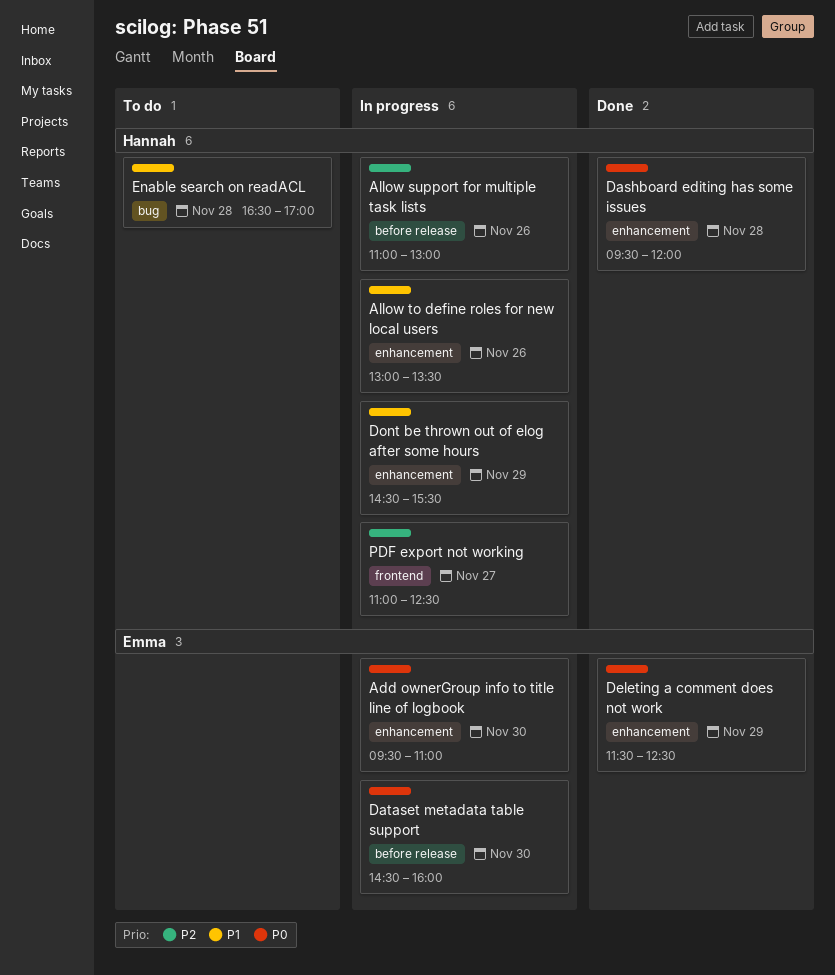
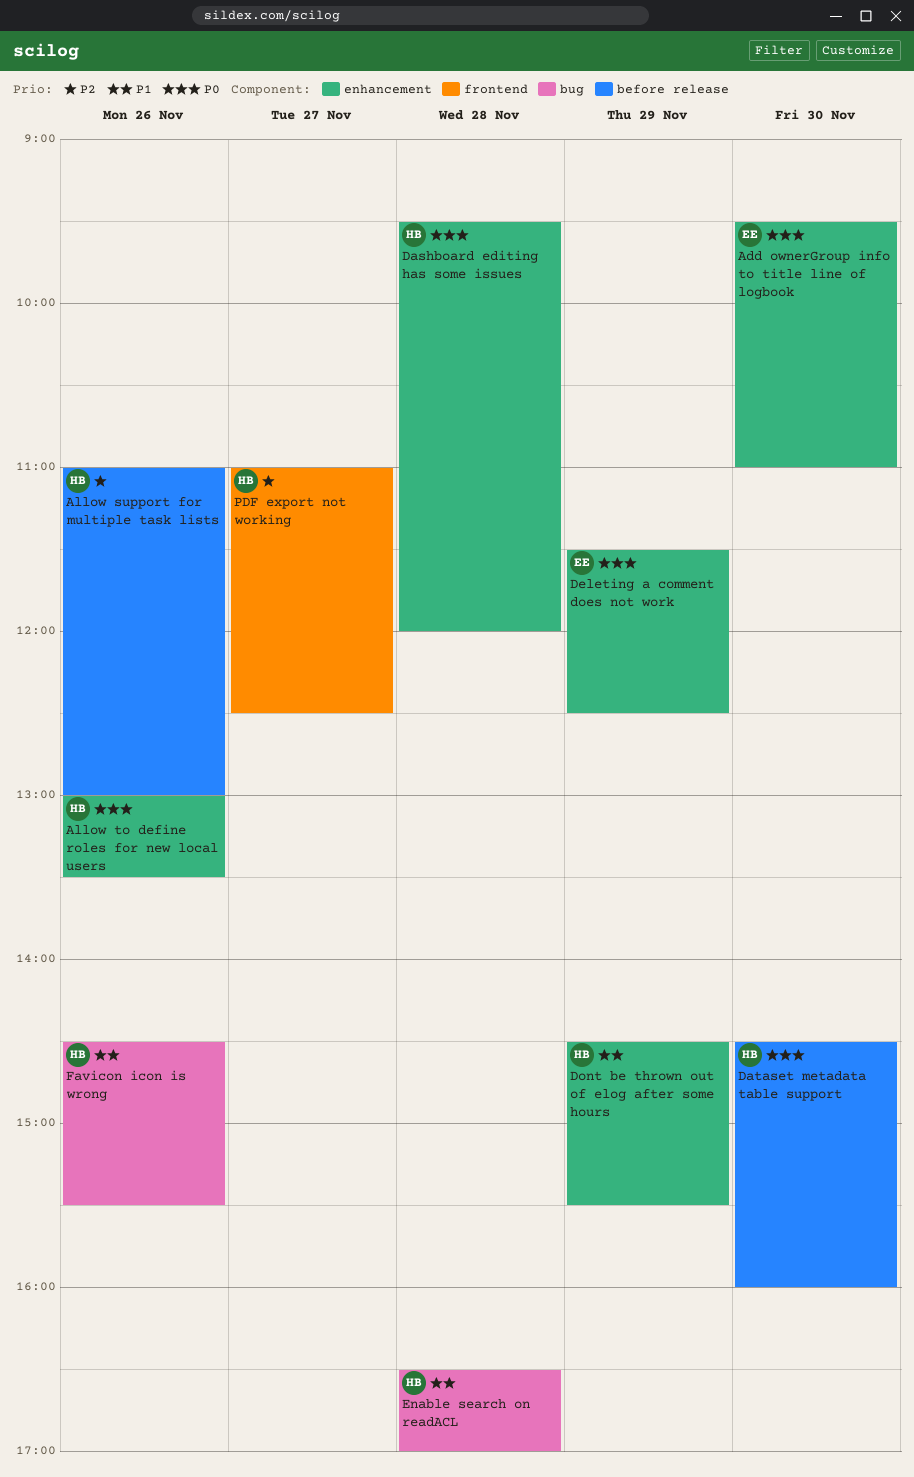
Allow to define roles for new local users, priority: P1 -> P0
Dataset metadata table support, owner: Emma -> Hannah
Favicon icon is wrong: none -> present

